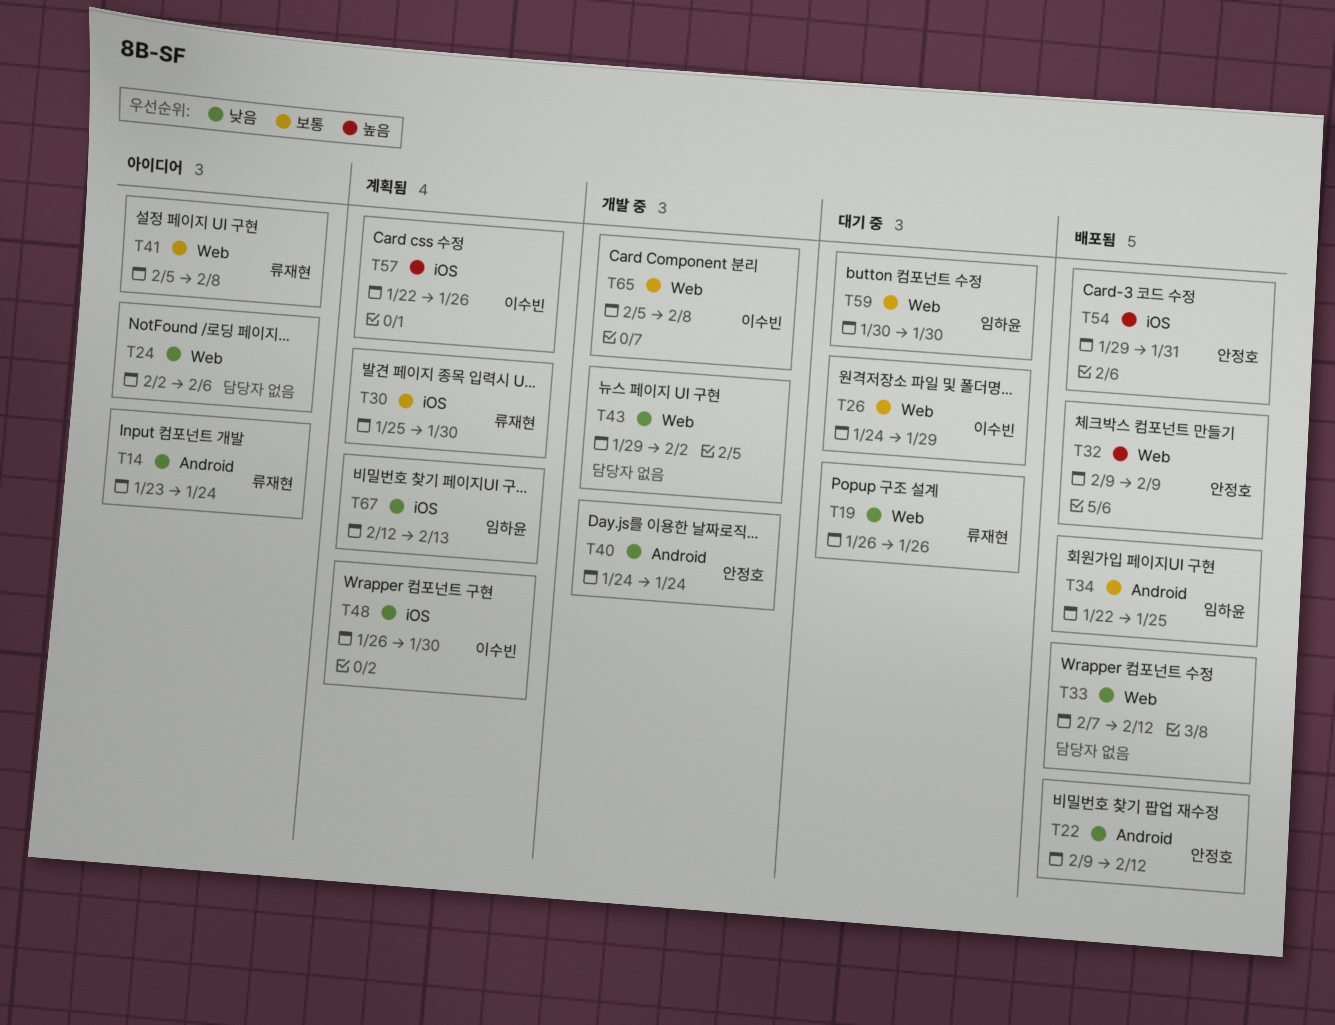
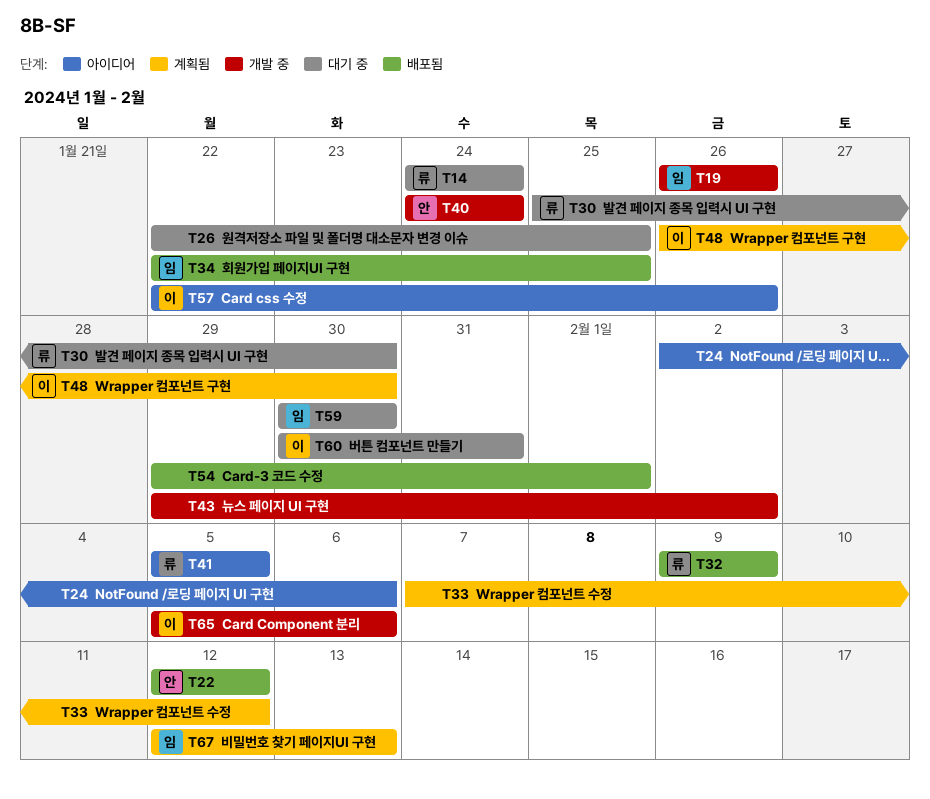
T14, status: 아이디어 -> 대기 중
T14, start: Jan 23 -> Jan 24
T19, status: 대기 중 -> 개발 중
T19, owner: 류재현 -> 임하윤
T22, start: Feb 9 -> Feb 12
T26, owner: 이수빈 -> none
T26, start: Jan 24 -> Jan 22
T26, due: Jan 29 -> Jan 25
T30, status: 계획됨 -> 대기 중
T32, owner: 안정호 -> 류재현
T33, status: 배포됨 -> 계획됨
T41, due: Feb 8 -> Feb 5
T54, owner: 안정호 -> none
T54, due: Jan 31 -> Feb 1
T57, status: 계획됨 -> 아이디어
T60: none -> present
T65, due: Feb 8 -> Feb 6

